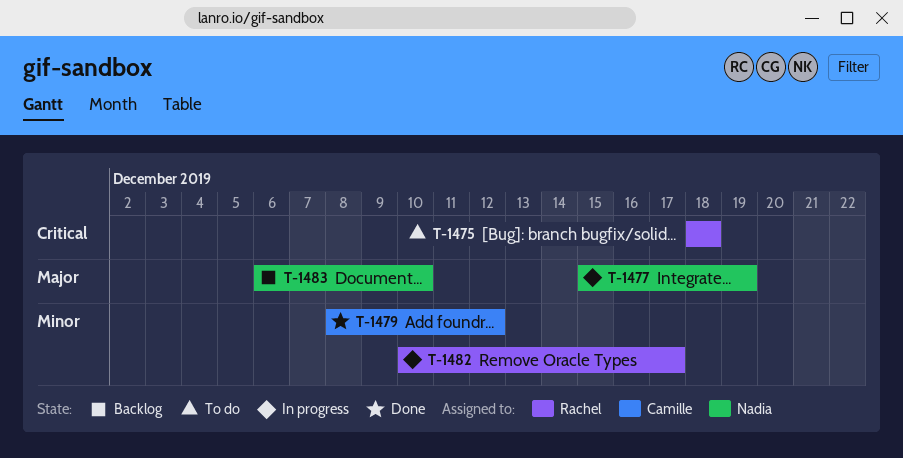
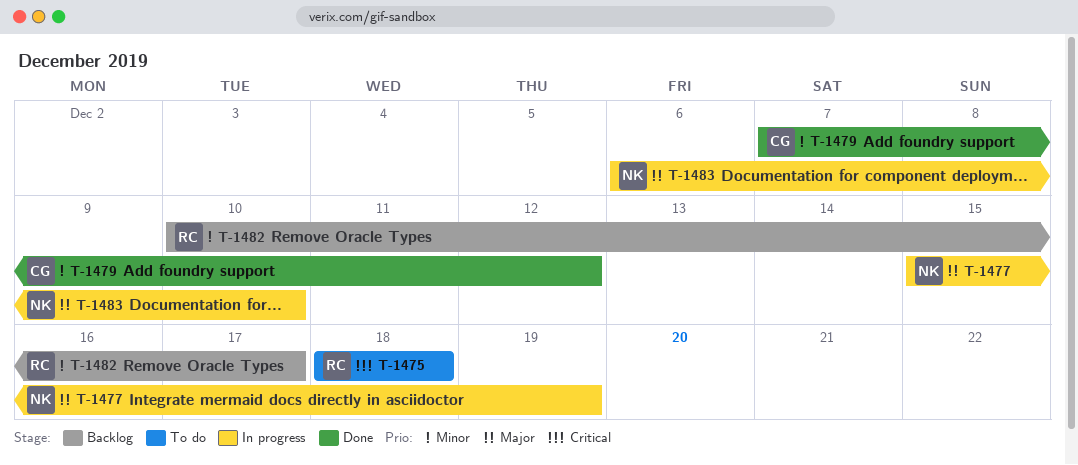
T-1479, start: Dec 8 -> Dec 7
T-1482, status: In progress -> Backlog
T-1483, status: Backlog -> In progress

